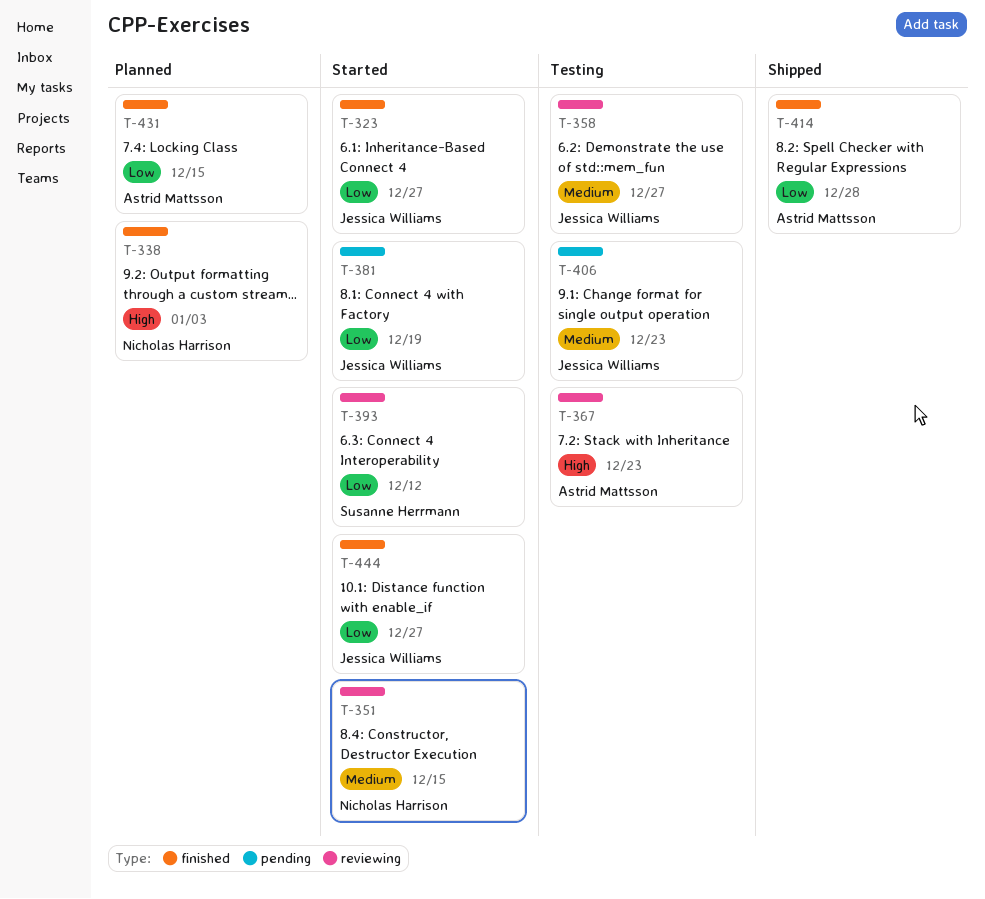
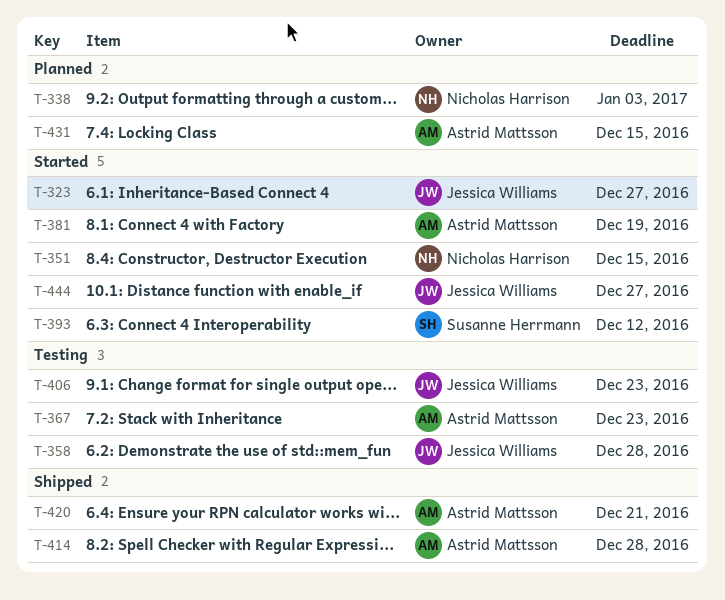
T-358, due: Dec 27 -> Dec 28
T-381, owner: Jessica Williams -> Astrid Mattsson
T-420: none -> present

